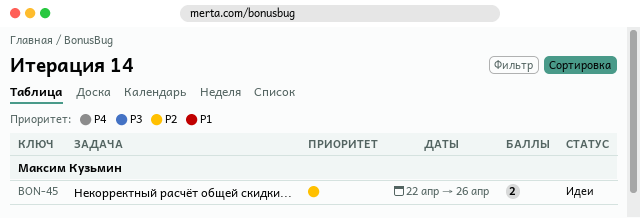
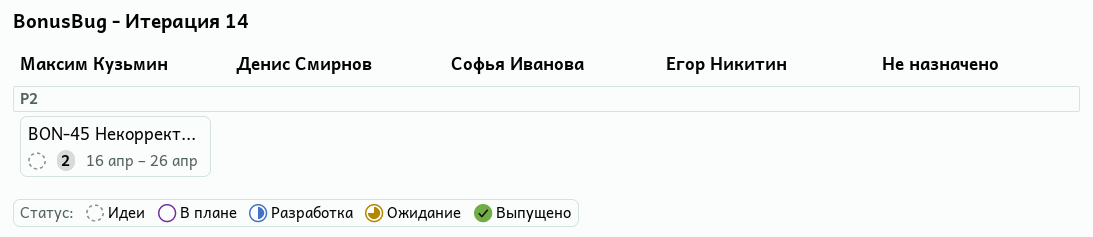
BON-45, start: Apr 22 -> Apr 16

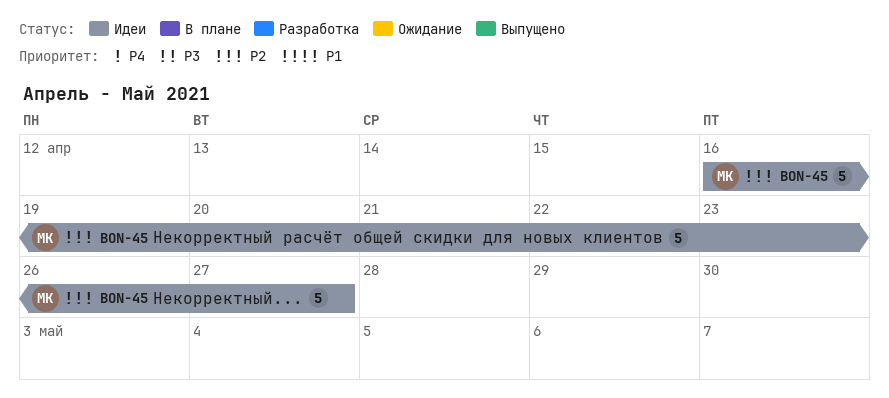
BON-45, estimate: 2 -> 5
BON-45, due: Apr 26 -> Apr 27

